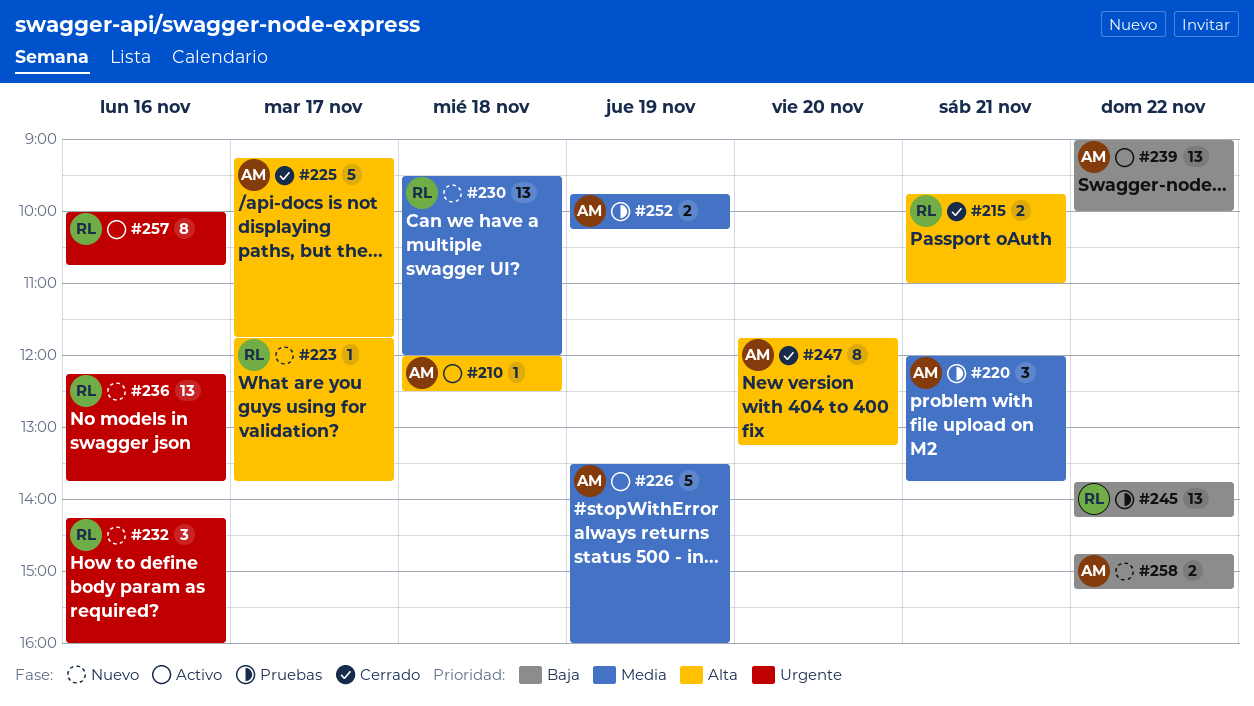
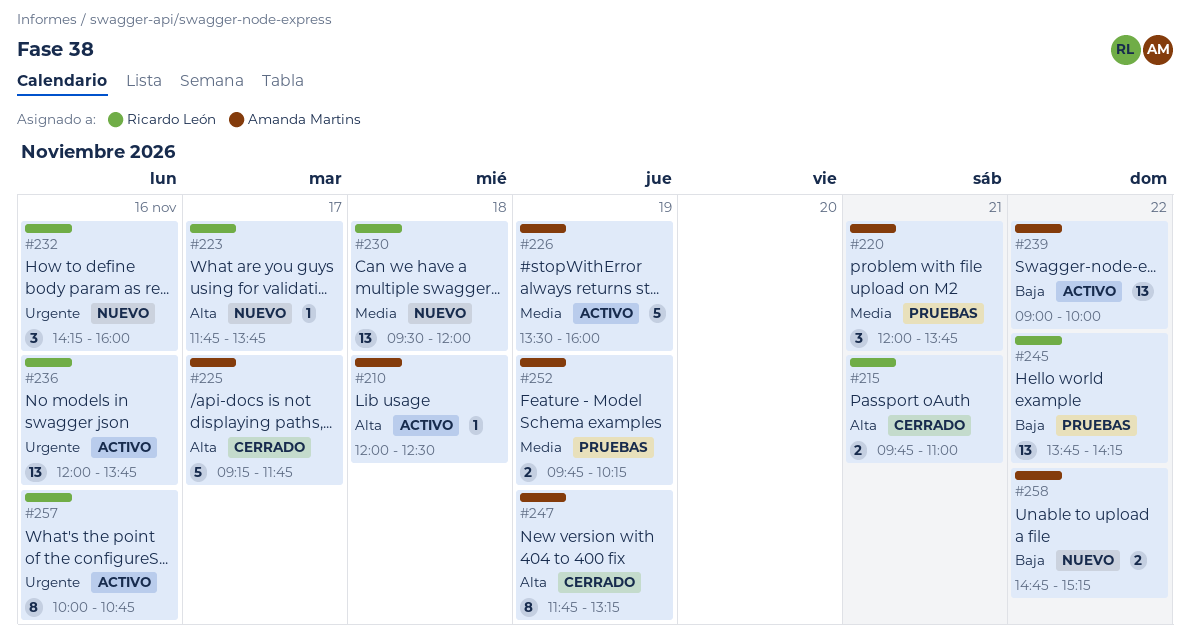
#236, status: Nuevo -> Activo
#236, begins: 12:15 -> 12:00
#247, day: Nov 20 -> Nov 19

